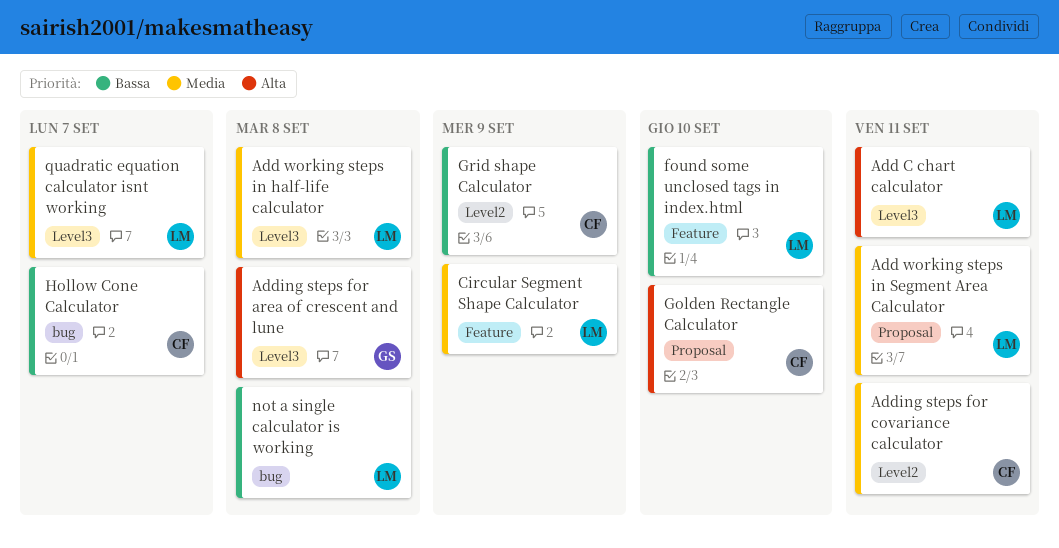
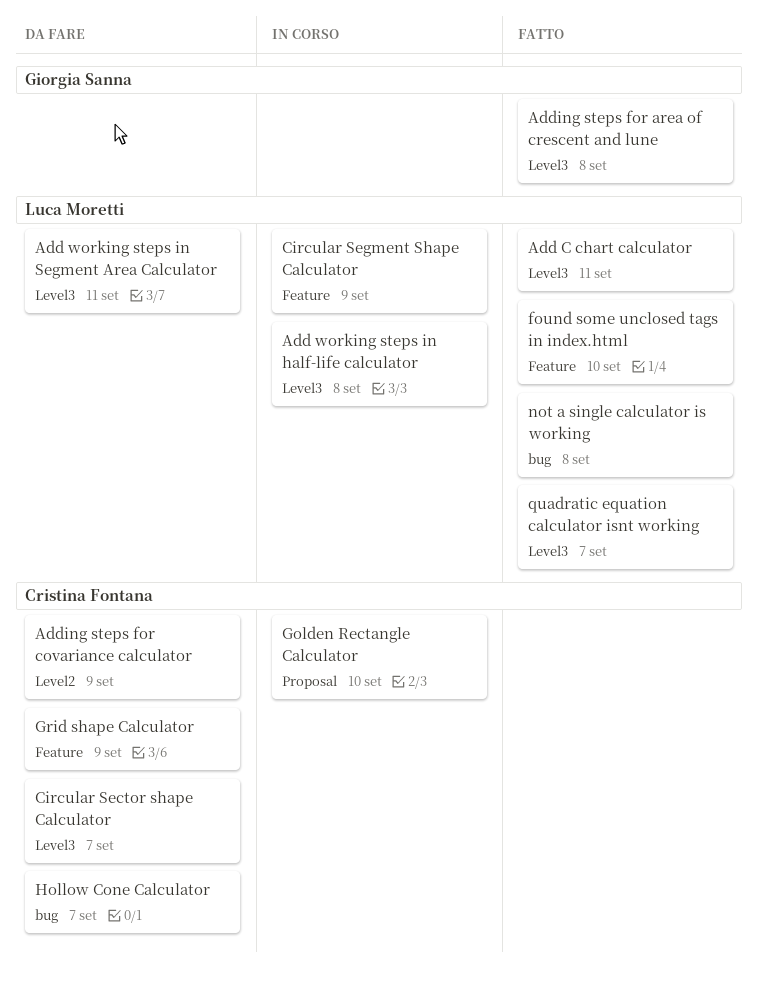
Add working steps in Segment Area Calculator, label: Proposal -> Level3
Adding steps for covariance calculator, due: Sep 11 -> Sep 9
Circular Sector shape Calculator: none -> present
Grid shape Calculator, label: Level2 -> Feature

